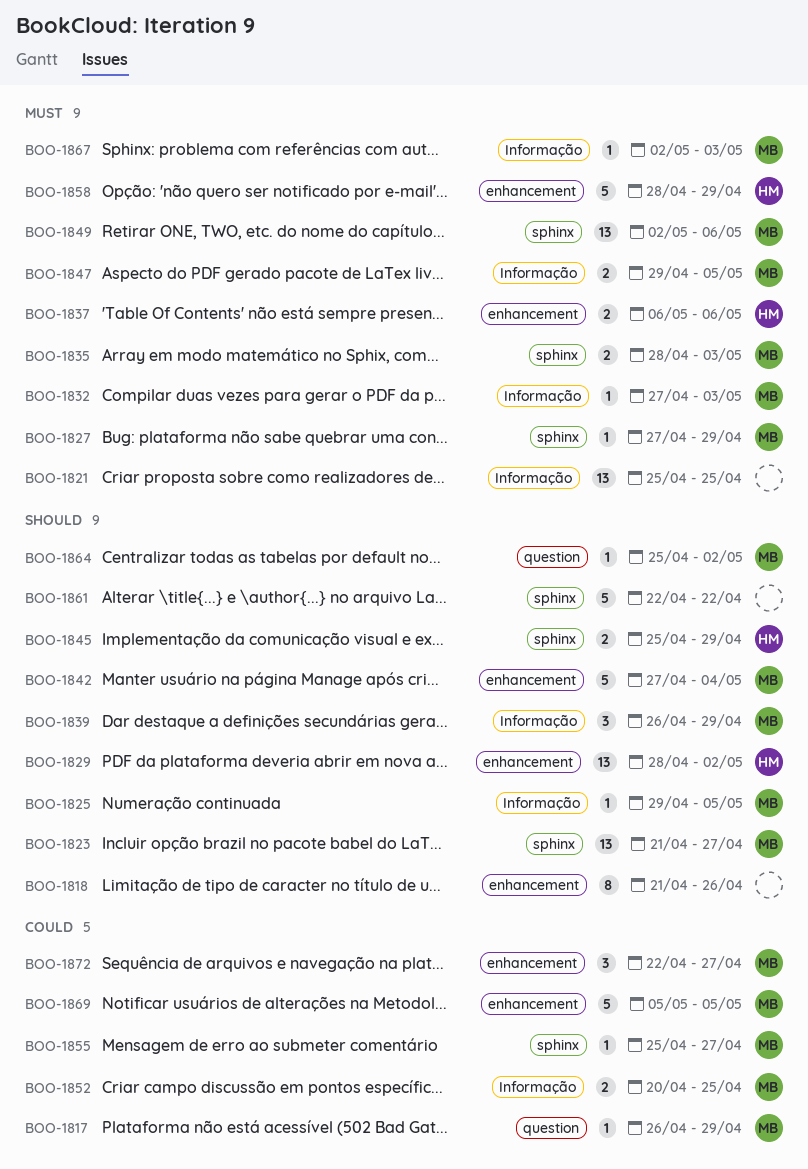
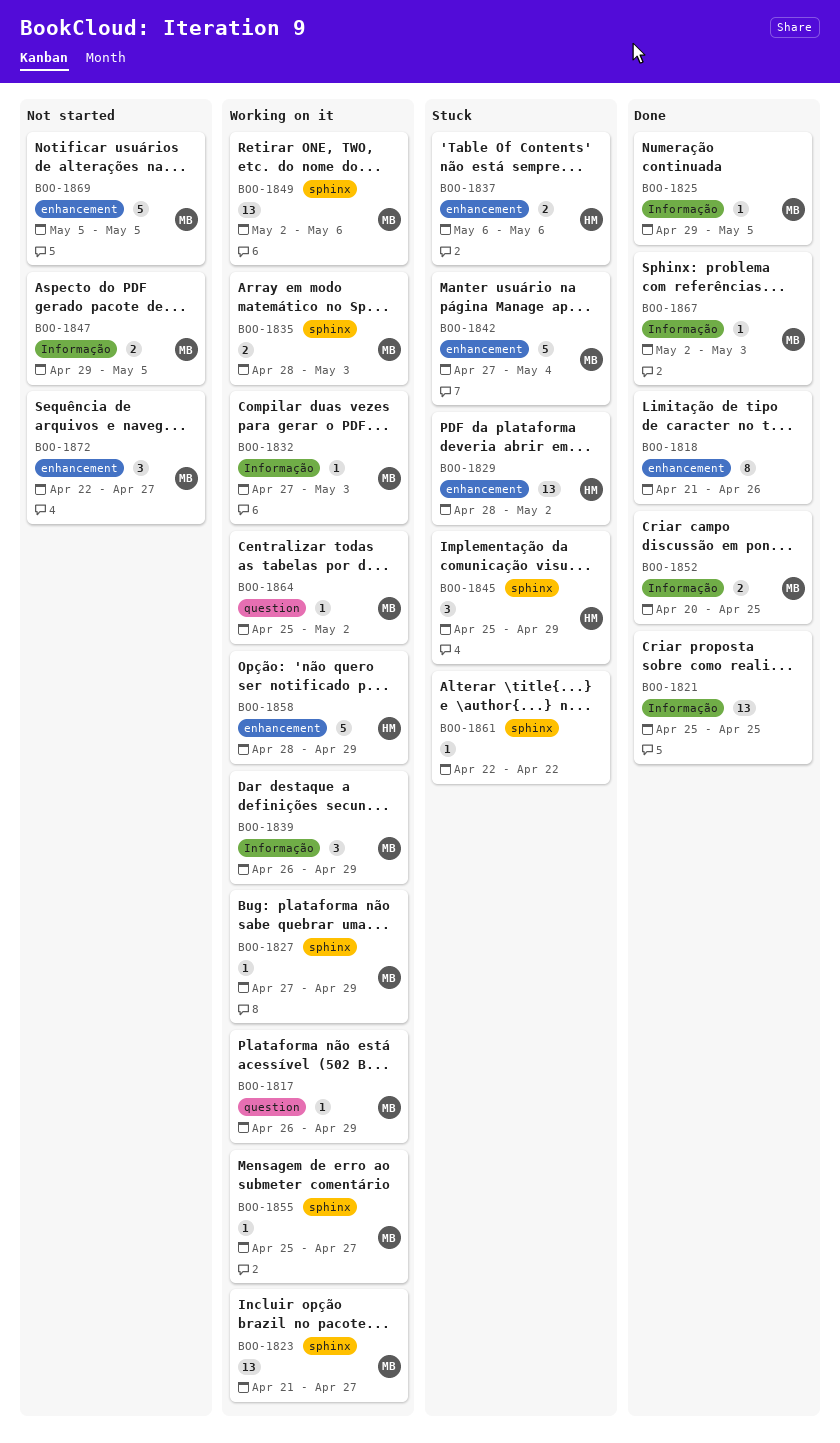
BOO-1845, estimate: 2 -> 3
BOO-1861, estimate: 5 -> 1

